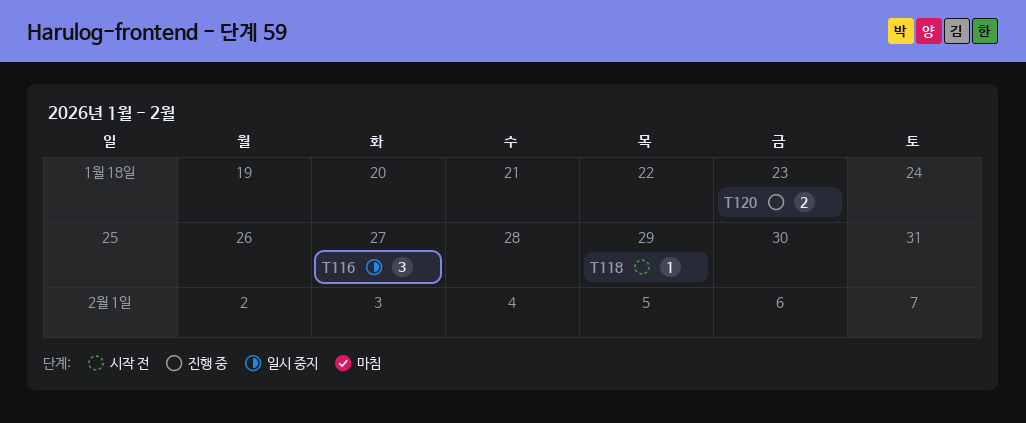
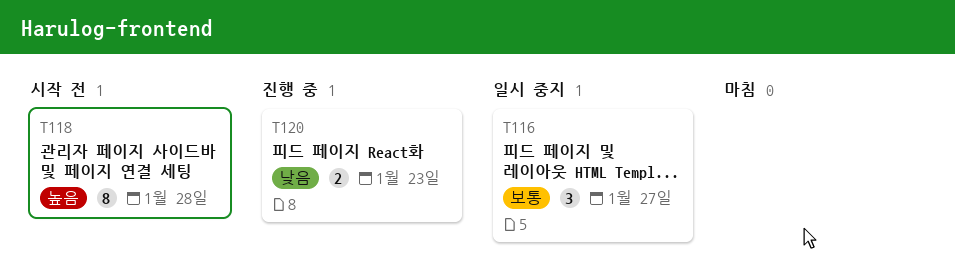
T118, estimate: 1 -> 8
T118, due: Jan 29 -> Jan 28

